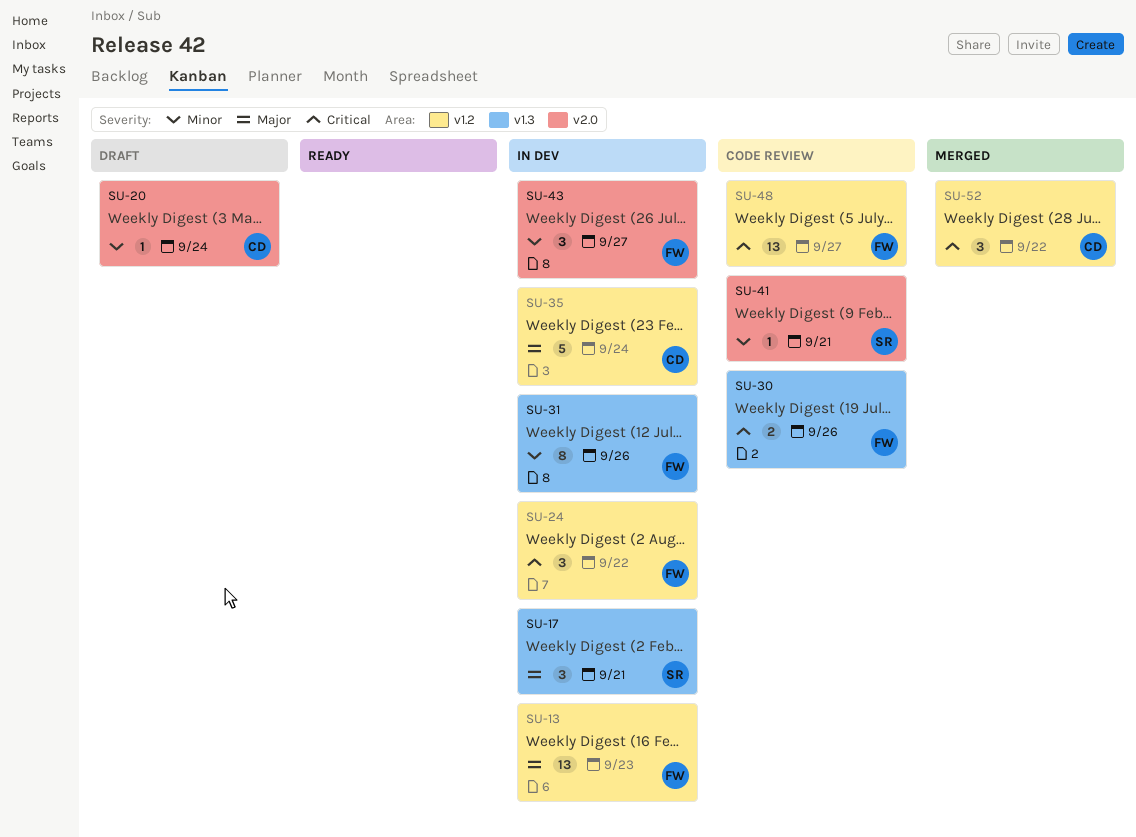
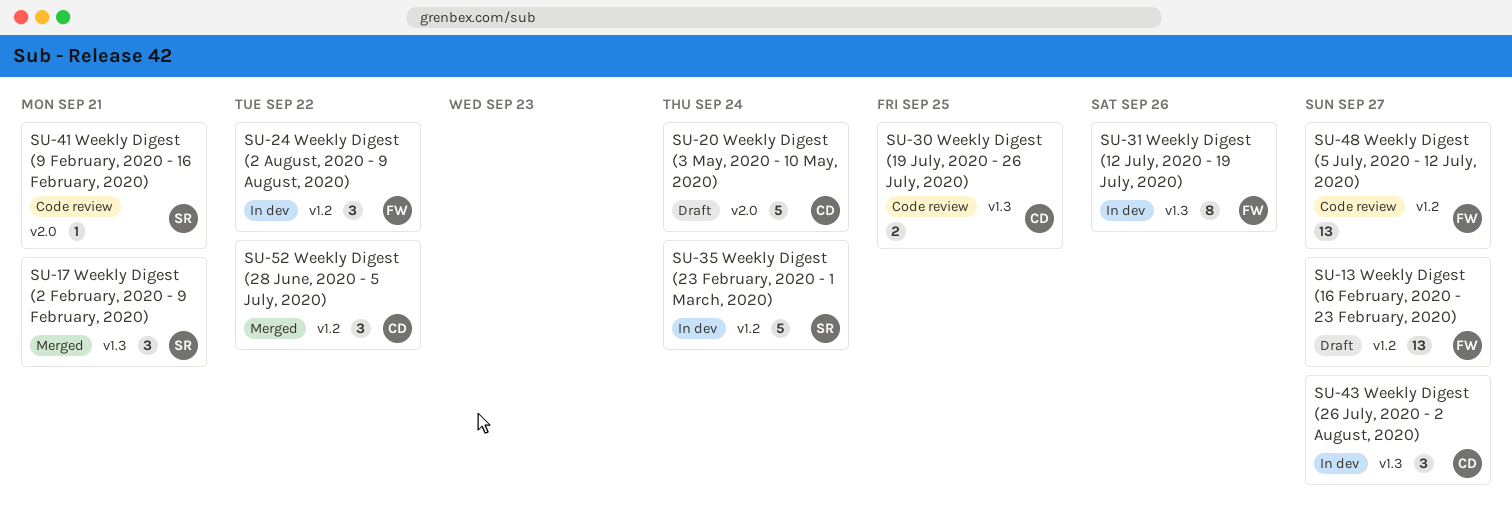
SU-13, status: In dev -> Draft
SU-13, due: Sep 23 -> Sep 27
SU-17, status: In dev -> Merged
SU-20, estimate: 1 -> 5
SU-30, owner: FW -> CD
SU-30, due: Sep 26 -> Sep 25
SU-35, owner: CD -> SR
SU-43, owner: FW -> CD
SU-43, label: v2.0 -> v1.3

